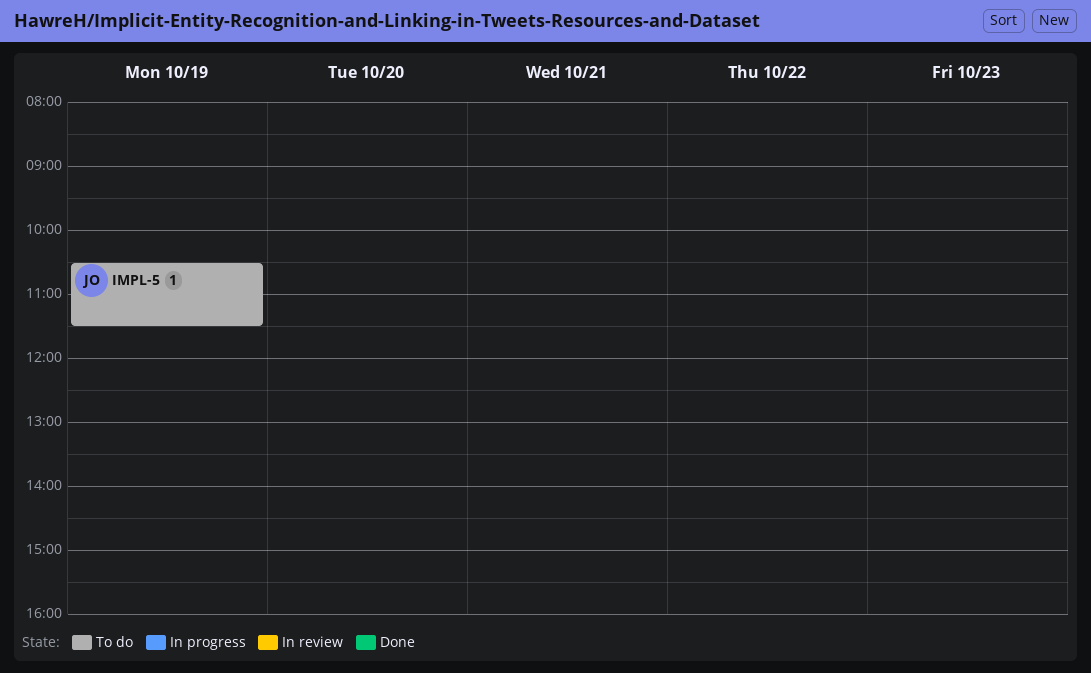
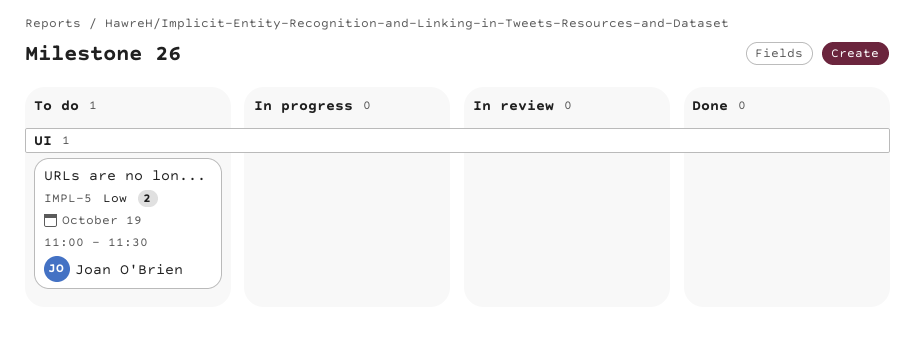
IMPL-5, estimate: 1 -> 2
IMPL-5, begins: 10:30 -> 11:00

